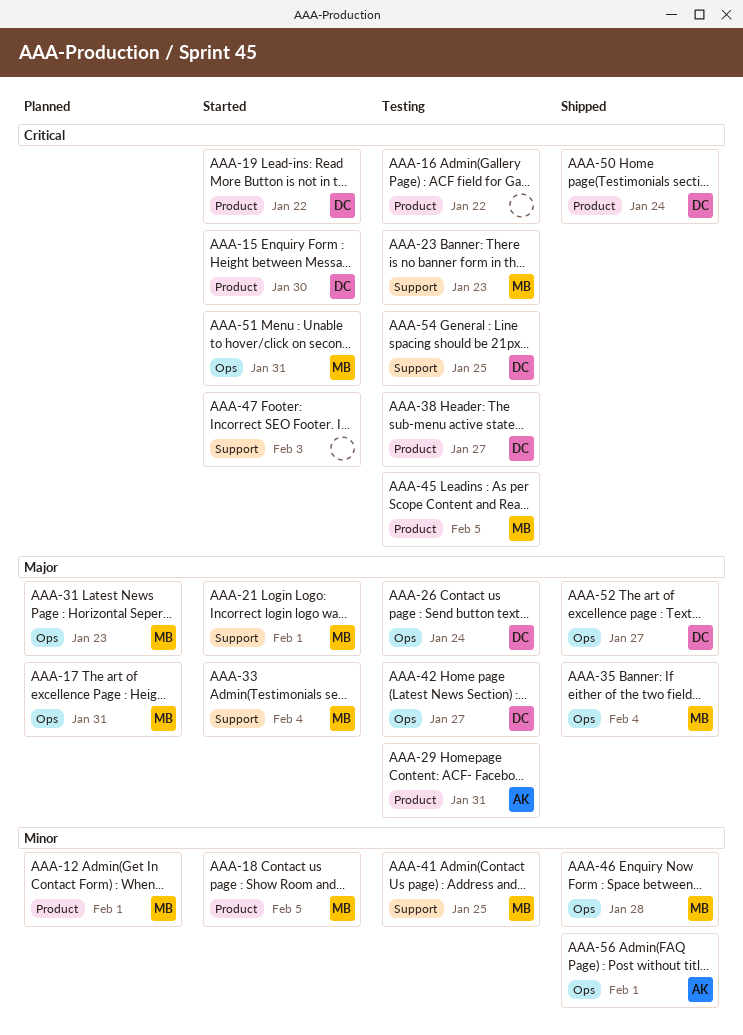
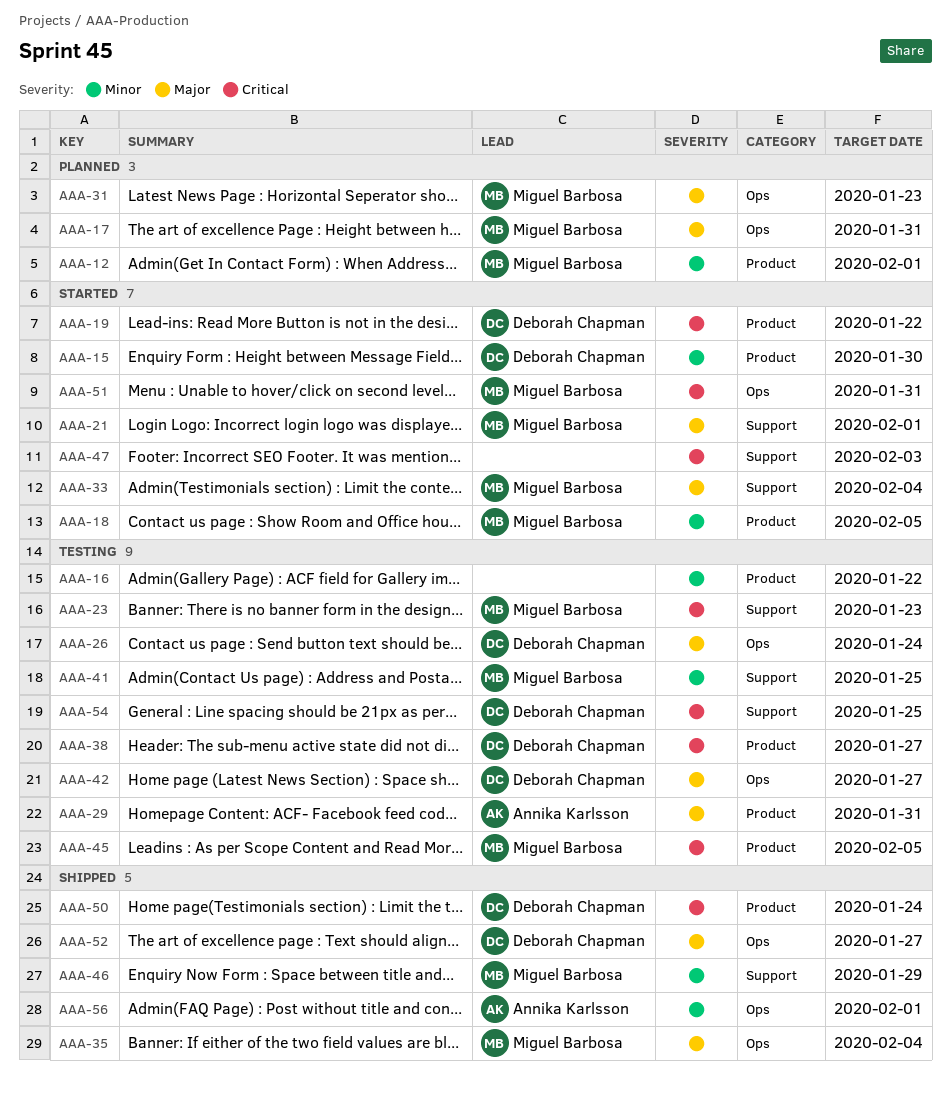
AAA-15, priority: Critical -> Minor
AAA-16, priority: Critical -> Minor
AAA-46, label: Ops -> Support
AAA-46, due: Jan 28 -> Jan 29

